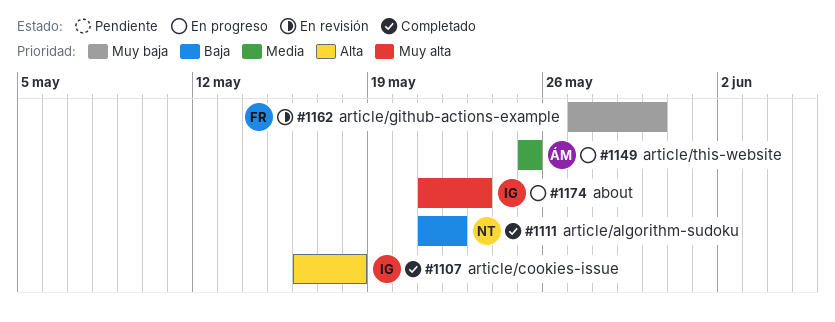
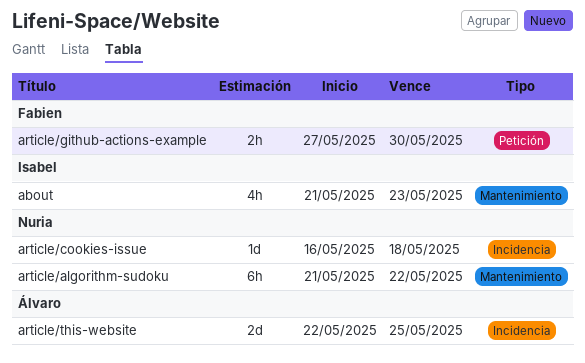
article/cookies-issue, owner: Isabel -> Nuria
article/this-website, start: May 25 -> May 22

